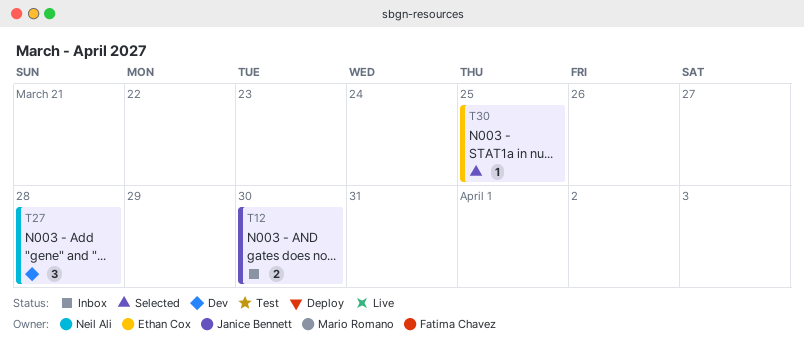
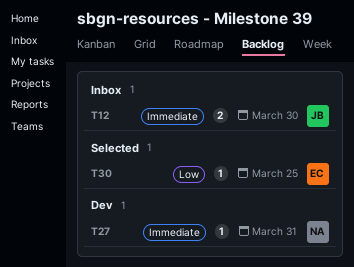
T27, estimate: 3 -> 1
T27, due: Mar 28 -> Mar 31

